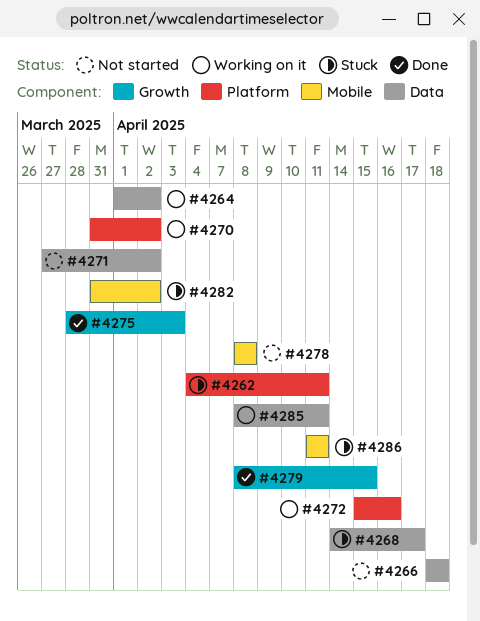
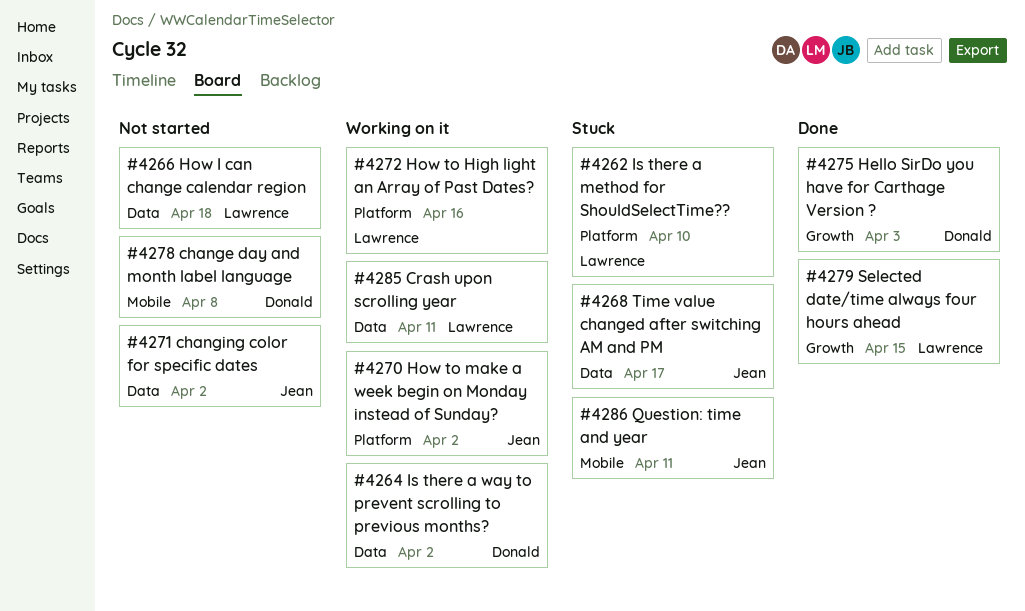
#4262, due: Apr 11 -> Apr 10
#4282: present -> none

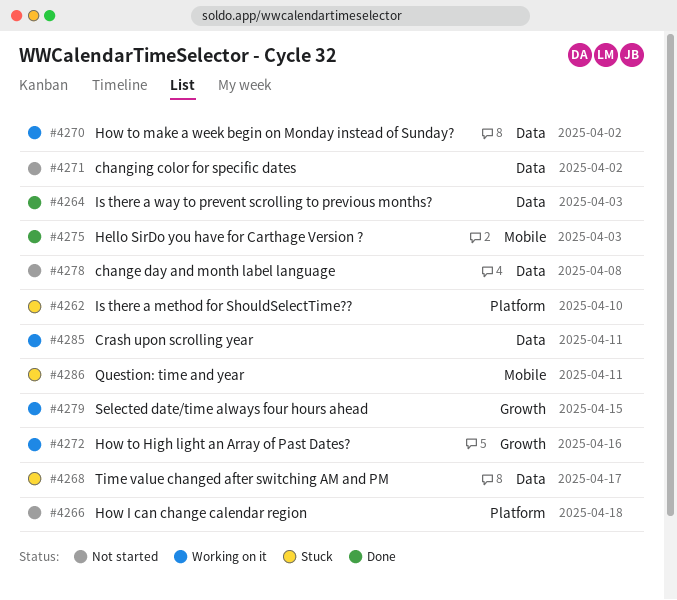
#4264, status: Working on it -> Done
#4264, due: Apr 2 -> Apr 3
#4266, label: Data -> Platform
#4270, label: Platform -> Data
#4272, label: Platform -> Growth
#4275, label: Growth -> Mobile
#4278, label: Mobile -> Data
#4279, status: Done -> Working on it

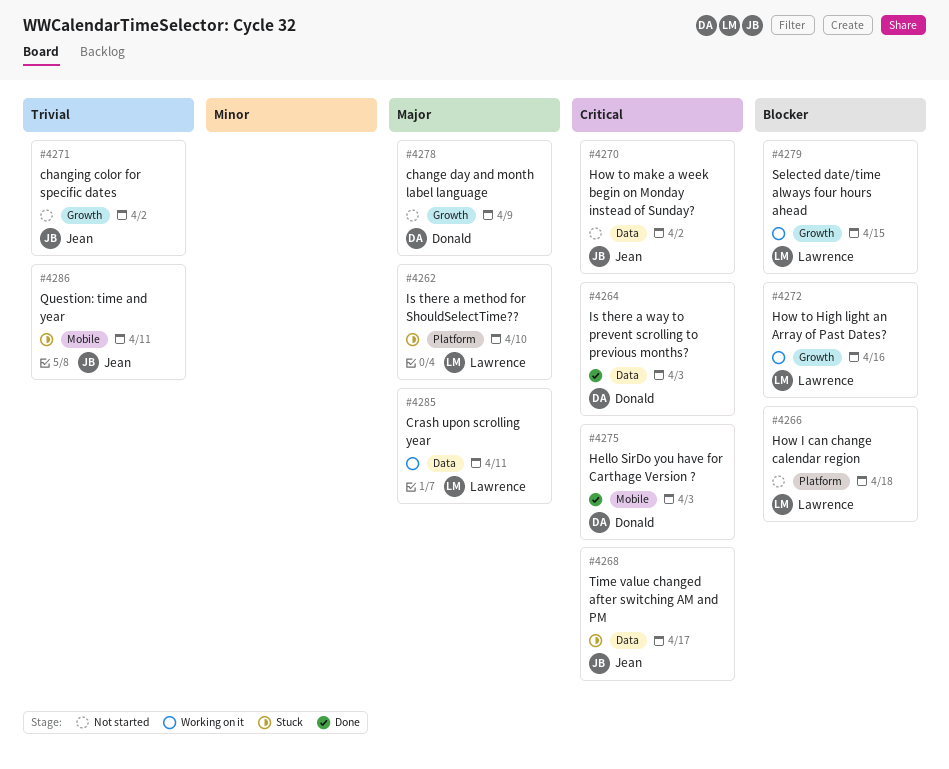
#4270, status: Working on it -> Not started
#4271, label: Data -> Growth
#4278, label: Data -> Growth
#4278, due: Apr 8 -> Apr 9

